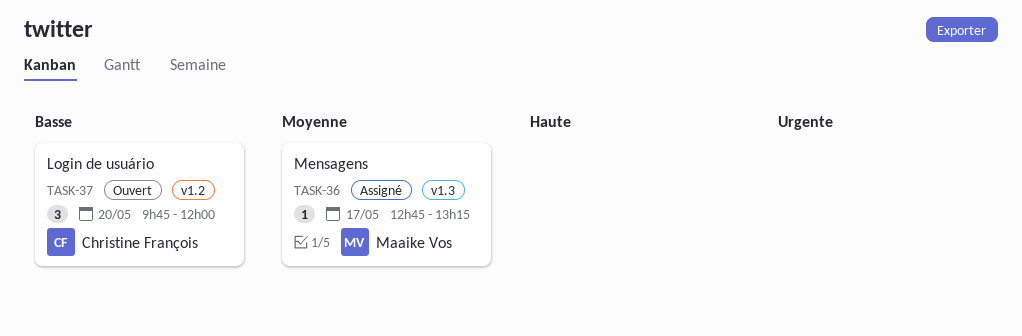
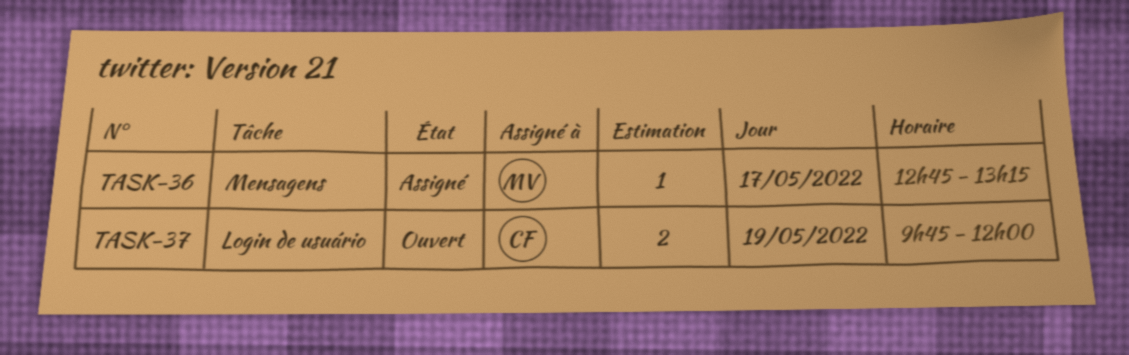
TASK-37, estimate: 3 -> 2
TASK-37, day: May 20 -> May 19

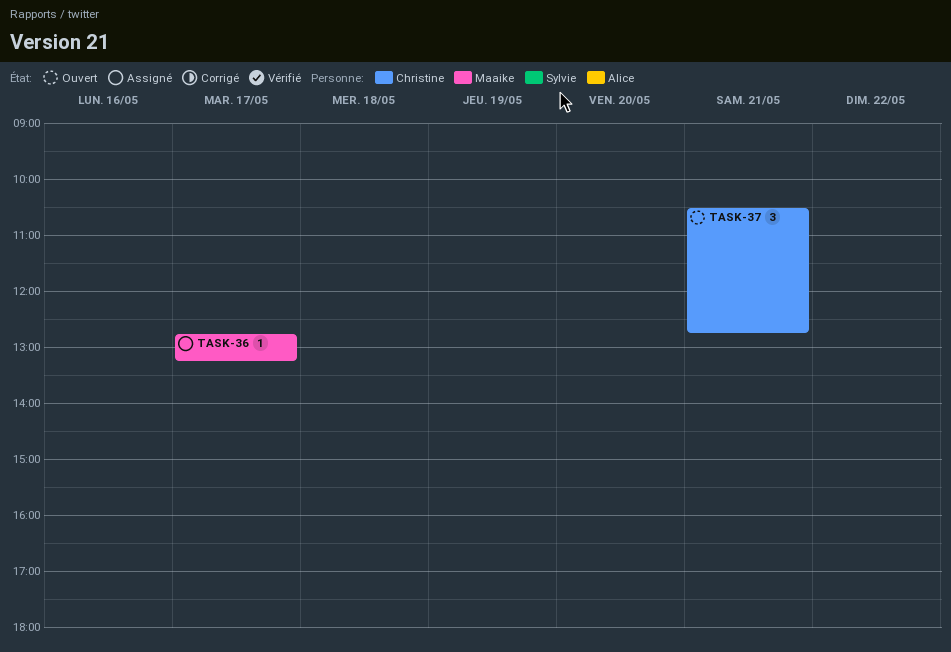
TASK-37, estimate: 2 -> 3
TASK-37, day: May 19 -> May 21
TASK-37, begins: 09:45 -> 10:30
TASK-37, ends: 12:00 -> 12:45

